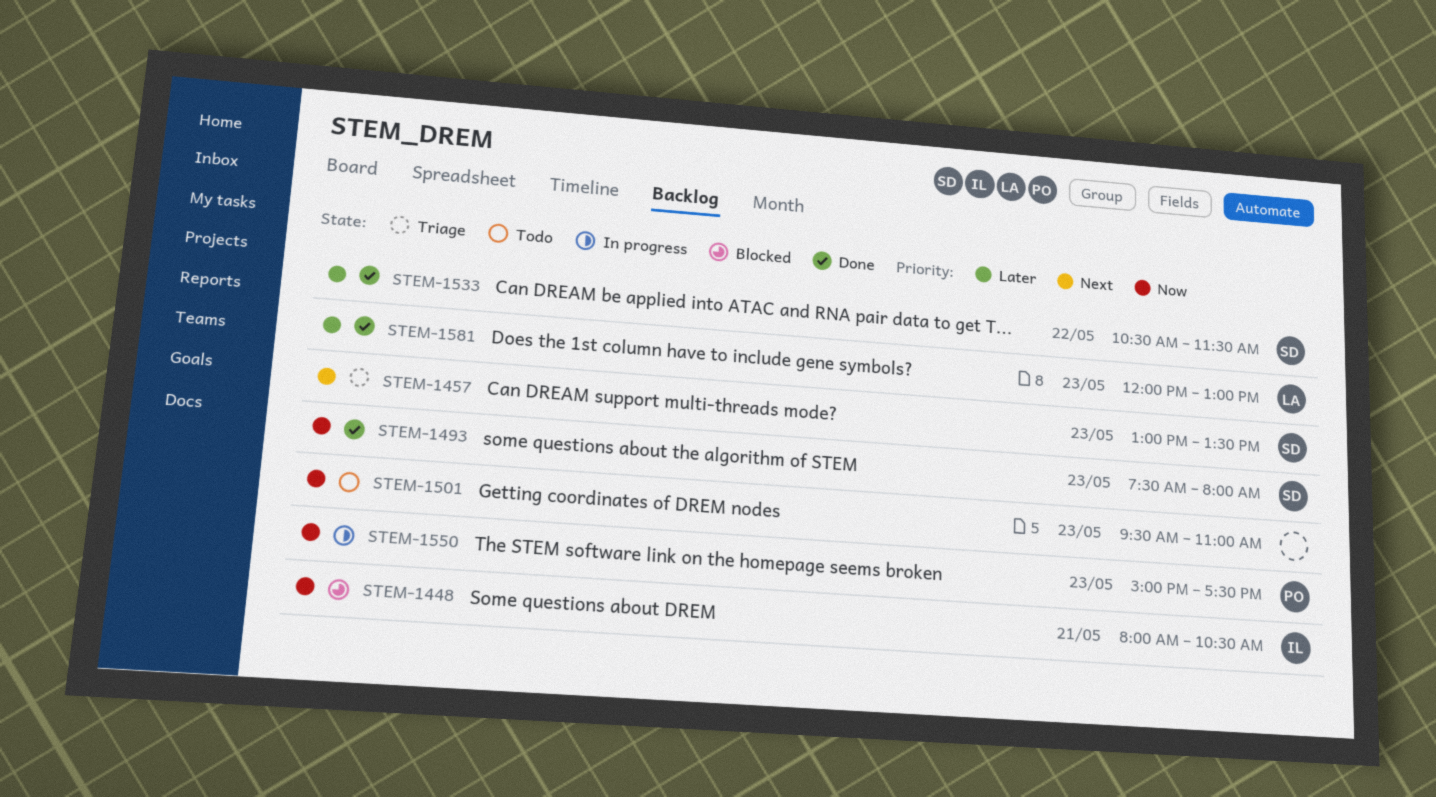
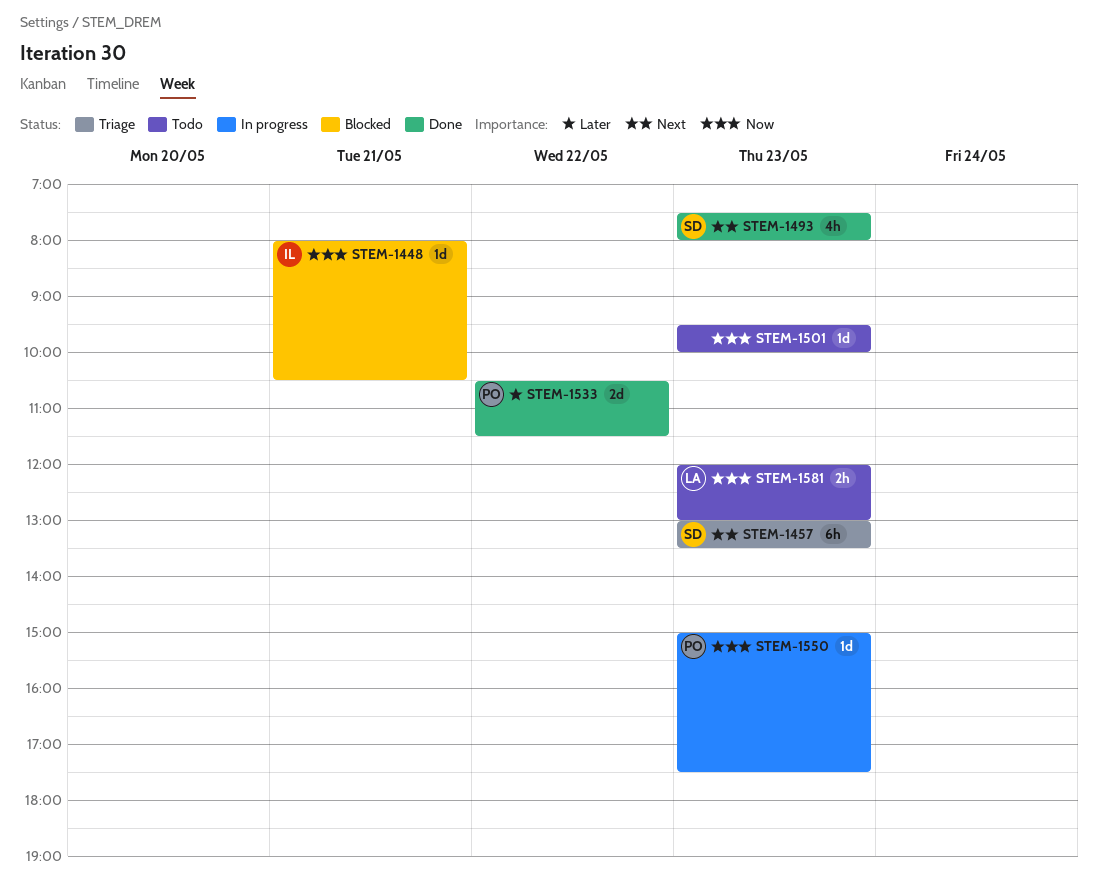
STEM-1493, priority: Now -> Next
STEM-1501, ends: 11:00 -> 10:00
STEM-1533, owner: SD -> PO
STEM-1581, status: Done -> Todo
STEM-1581, priority: Later -> Now

